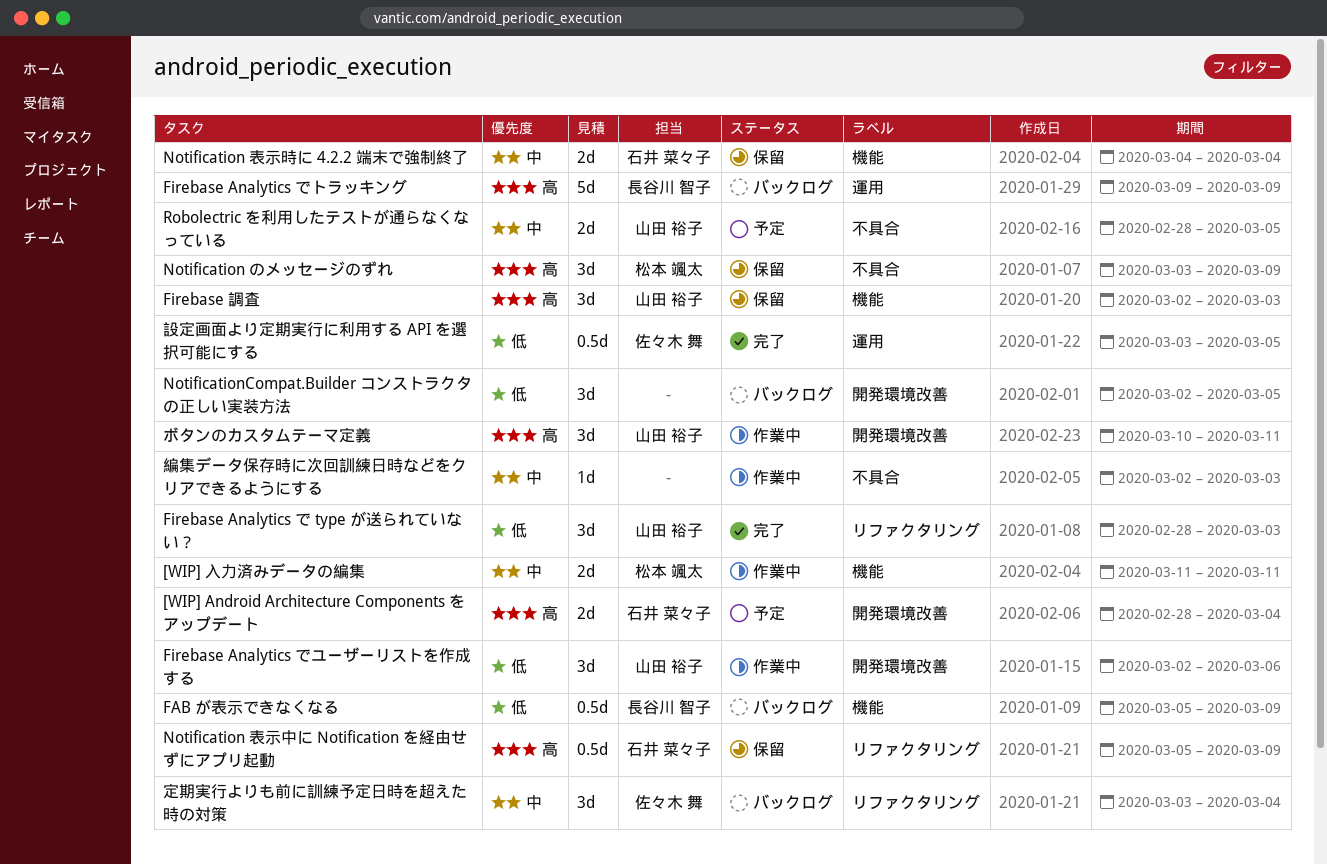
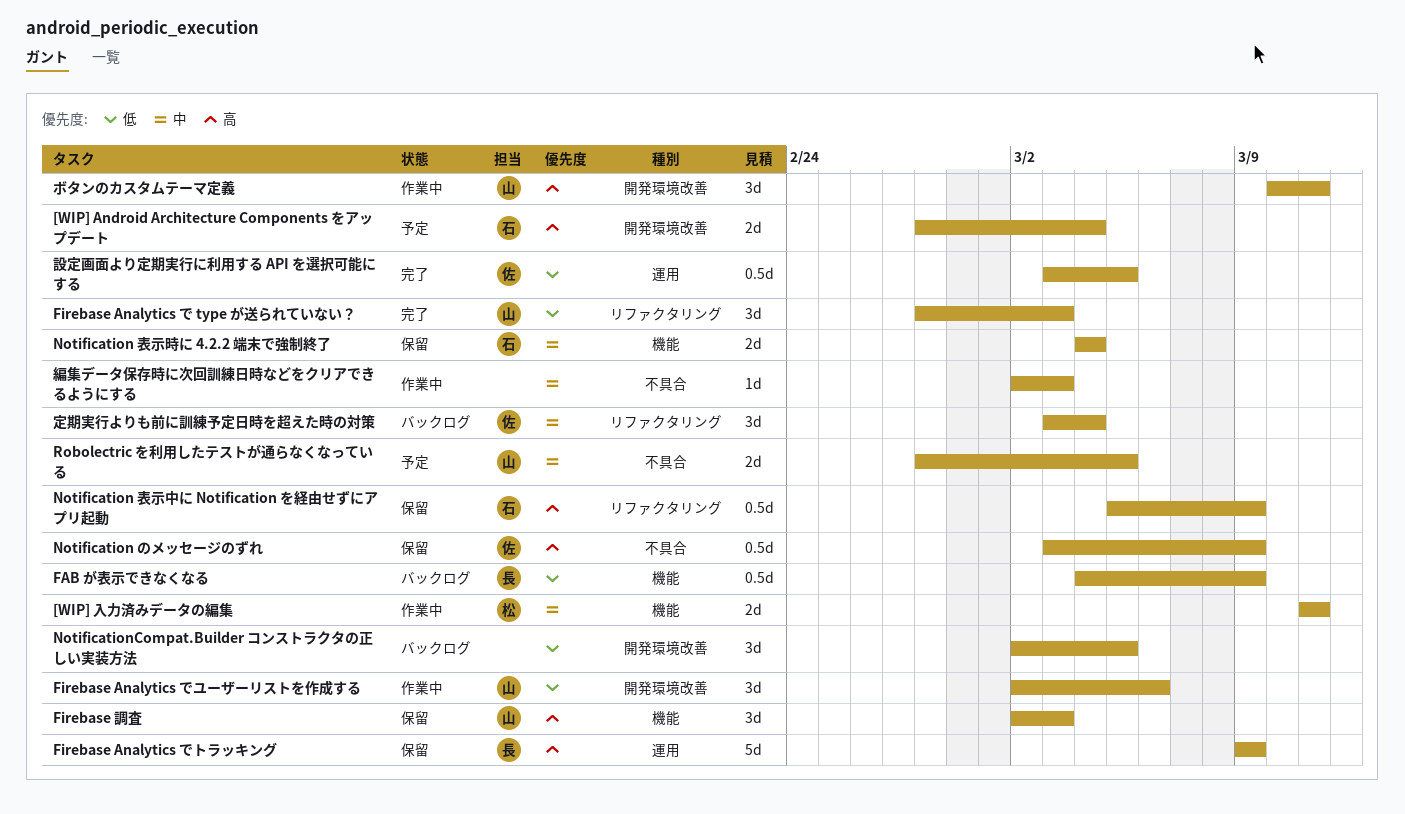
FAB が表示できなくなる, start: Mar 5 -> Mar 4
Firebase Analytics でトラッキング, status: バックログ -> 保留
Notification のメッセージのずれ, owner: 松本 颯太 -> 佐々木 舞
Notification のメッセージのずれ, estimate: 3d -> 0.5d

